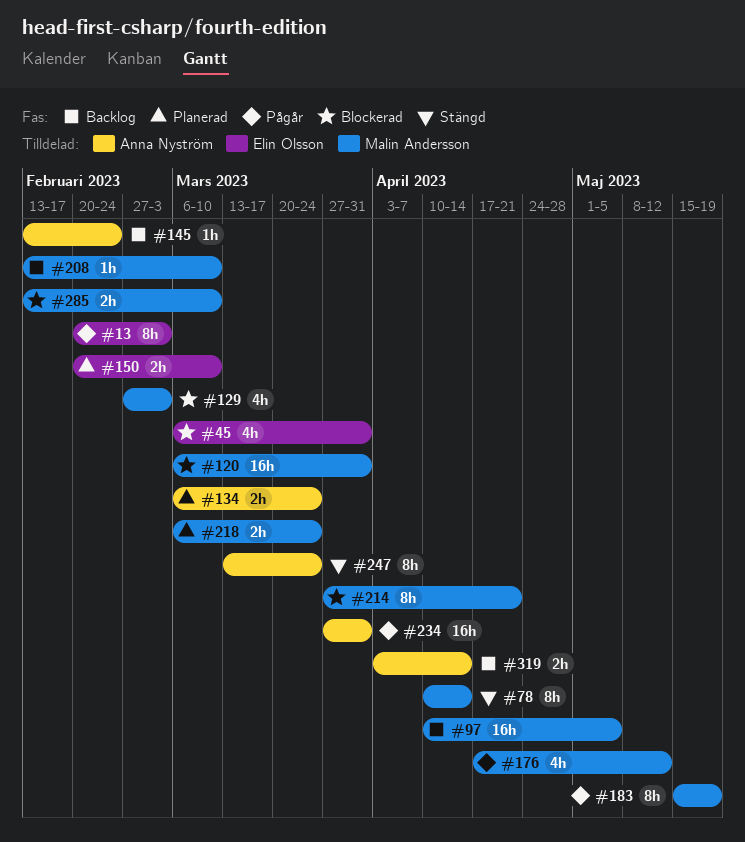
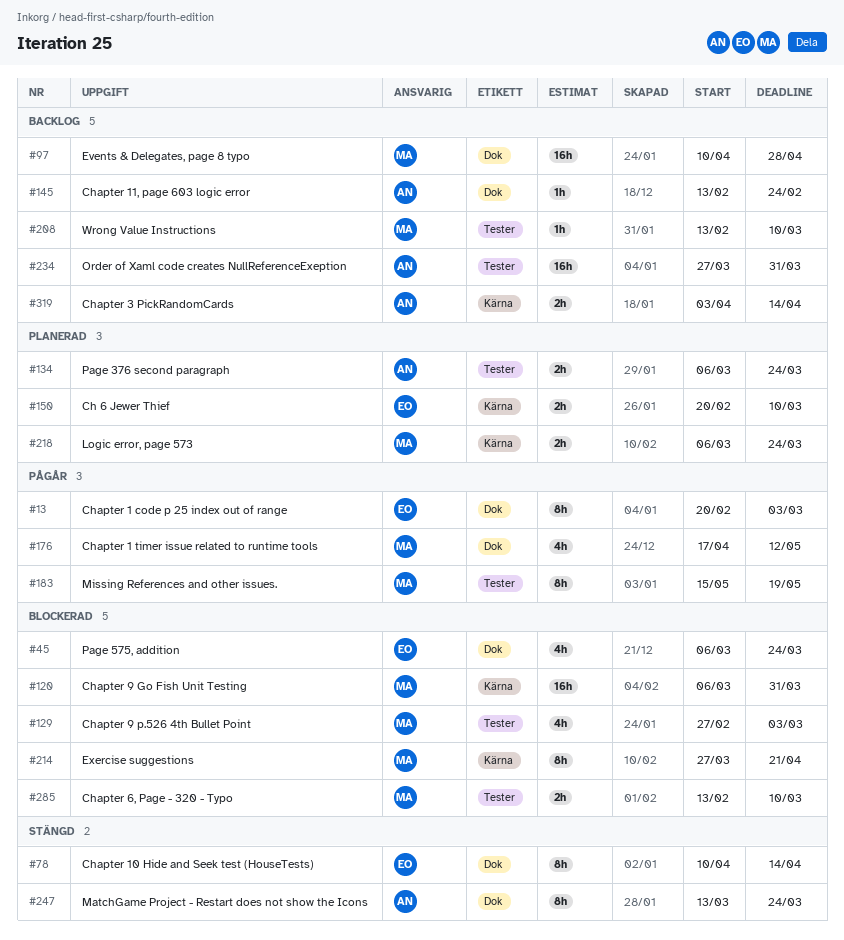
#45, due: Mar 31 -> Mar 24
#78, owner: Malin Andersson -> Elin Olsson
#97, due: May 5 -> Apr 28
#234, status: Pågår -> Backlog

